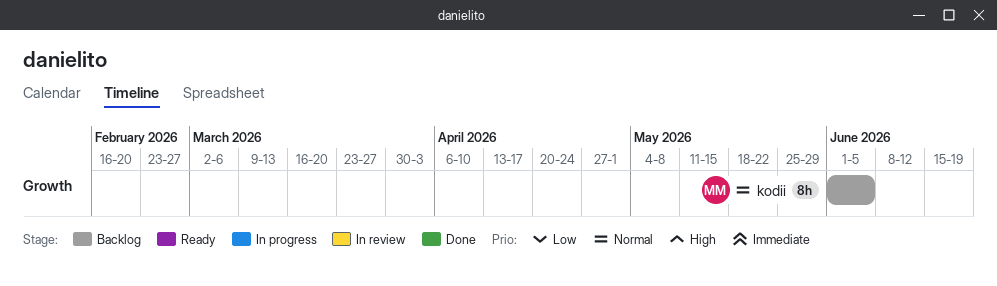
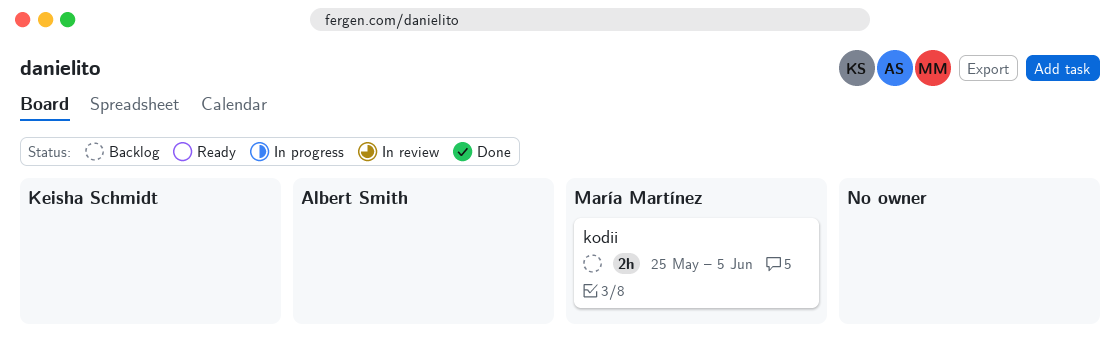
kodii, estimate: 8h -> 2h
kodii, start: Jun 1 -> May 25

